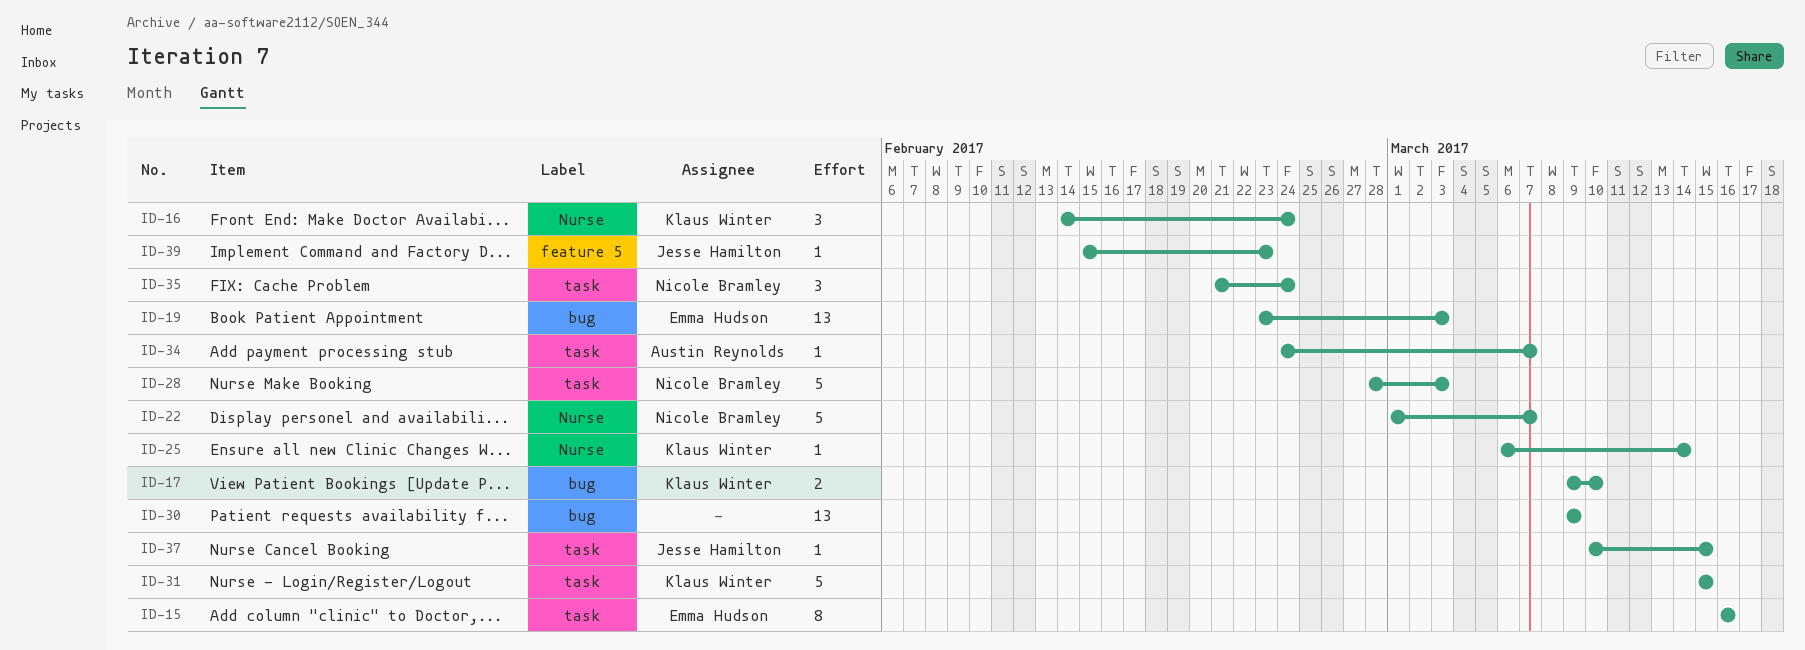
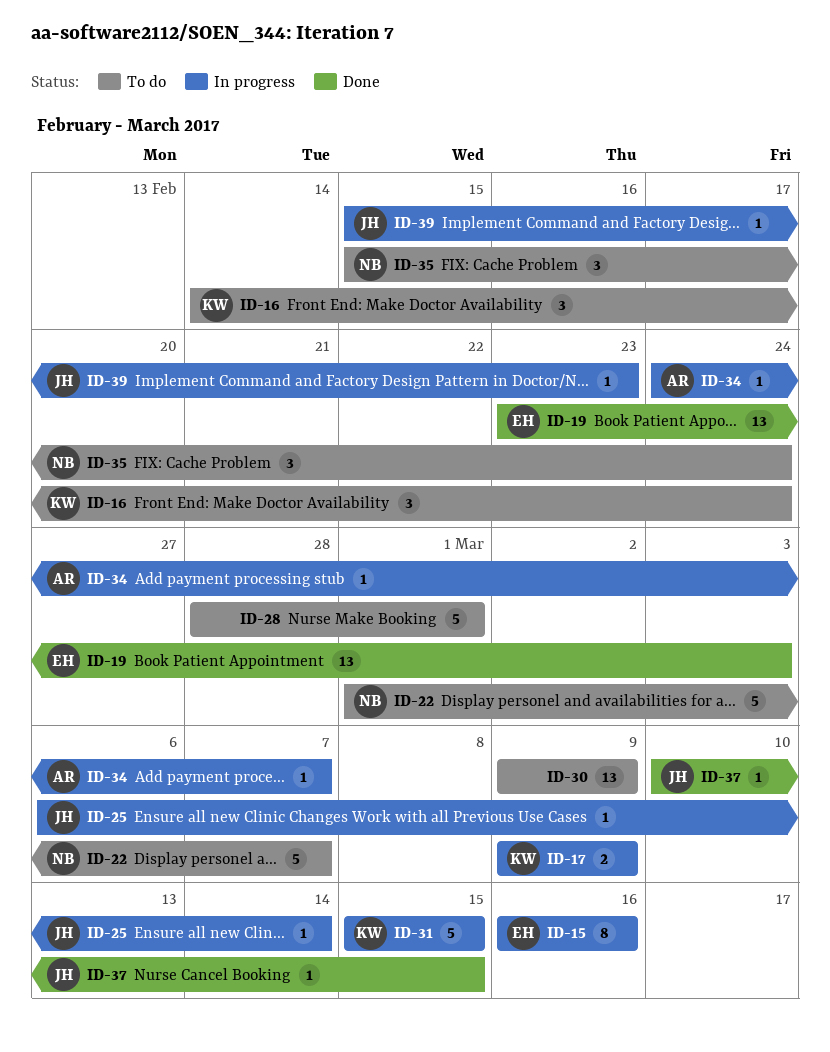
ID-17, due: Mar 10 -> Mar 9
ID-25, owner: Klaus Winter -> Jesse Hamilton
ID-28, owner: Nicole Bramley -> none
ID-28, due: Mar 3 -> Mar 1
ID-35, start: Feb 21 -> Feb 15

